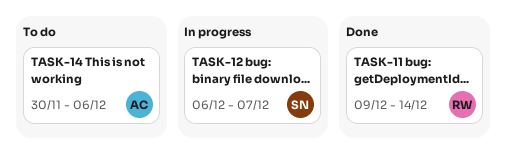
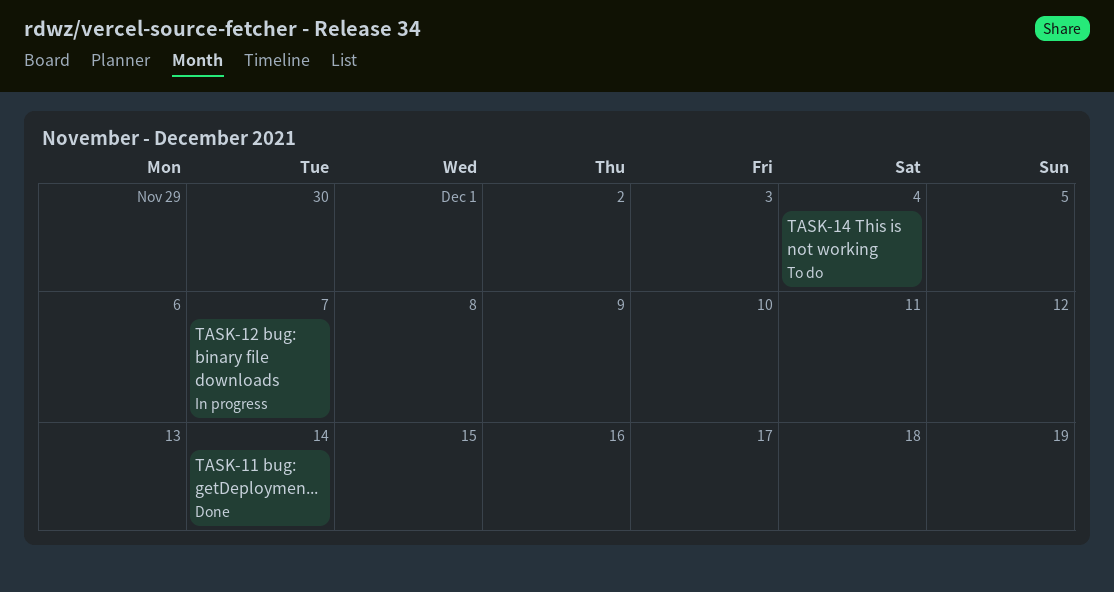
TASK-14, due: Dec 6 -> Dec 4

